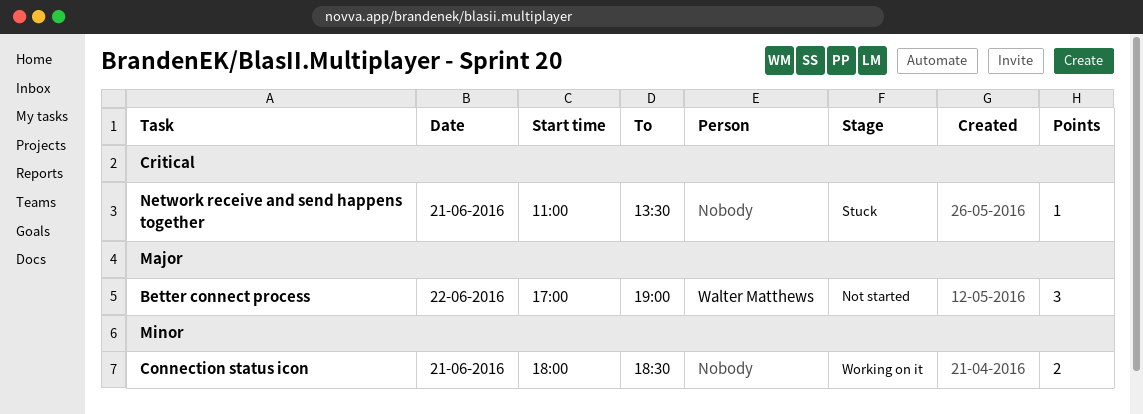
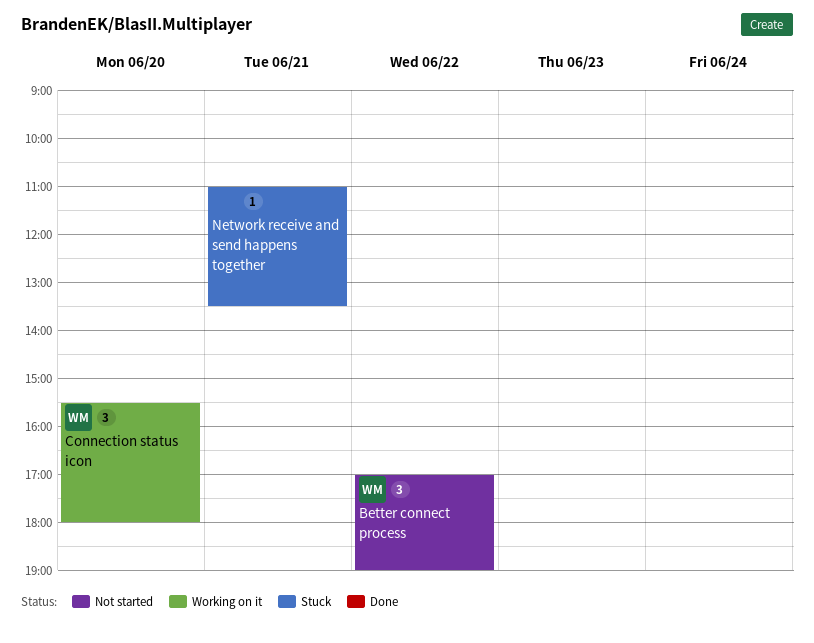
Connection status icon, owner: none -> Walter Matthews
Connection status icon, estimate: 2 -> 3
Connection status icon, day: Jun 21 -> Jun 20
Connection status icon, begins: 18:00 -> 15:30
Connection status icon, ends: 18:30 -> 18:00

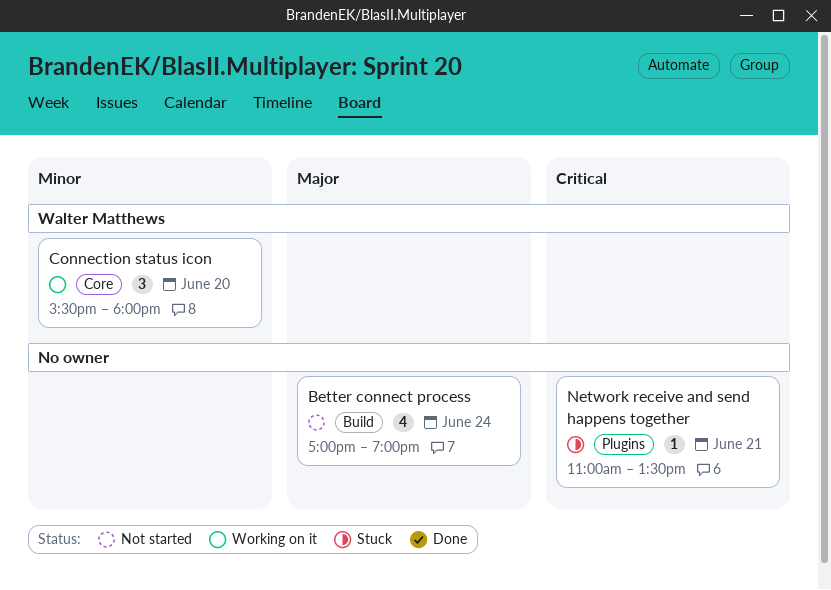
Better connect process, owner: Walter Matthews -> none
Better connect process, estimate: 3 -> 4
Better connect process, day: Jun 22 -> Jun 24

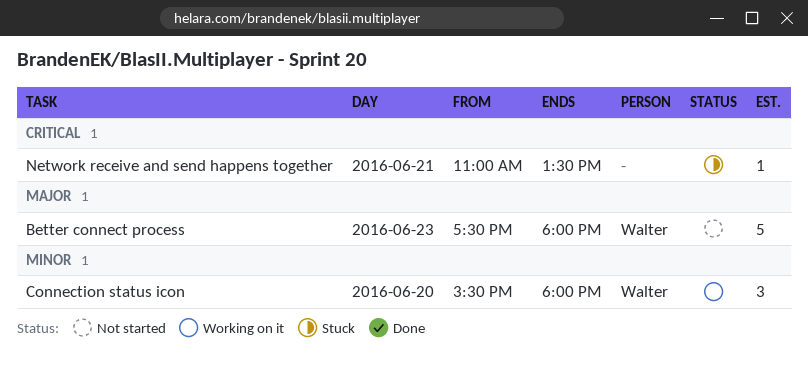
Better connect process, owner: none -> Walter Matthews
Better connect process, estimate: 4 -> 5
Better connect process, day: Jun 24 -> Jun 23
Better connect process, begins: 17:00 -> 17:30
Better connect process, ends: 19:00 -> 18:00

